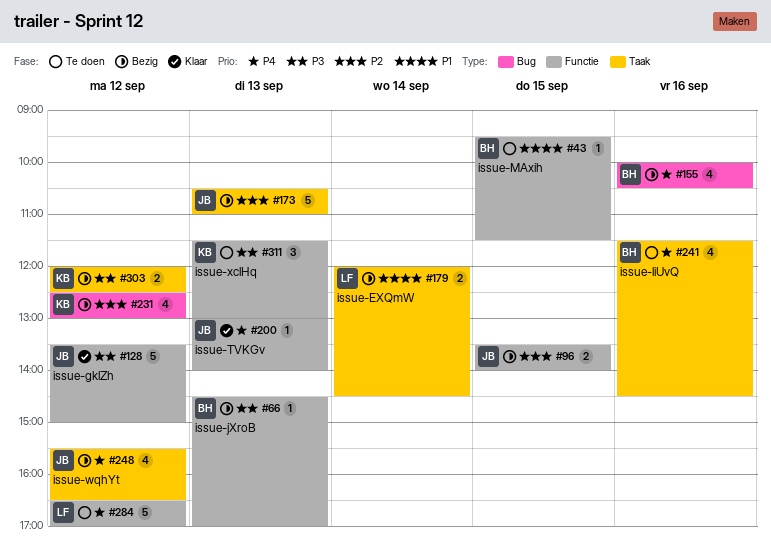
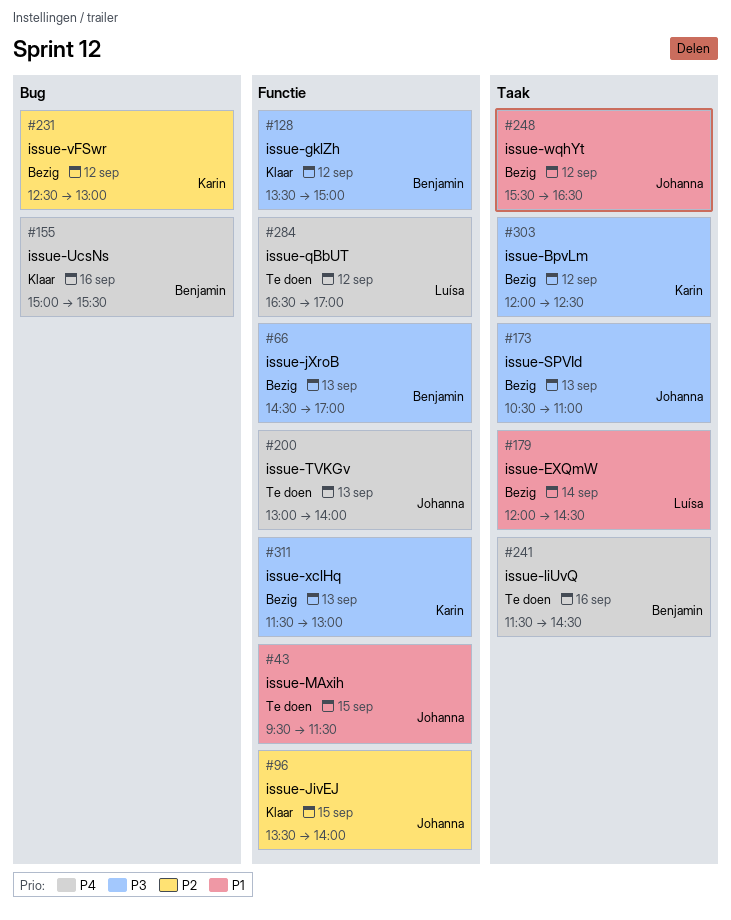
#43, owner: Benjamin -> Johanna
#96, status: Bezig -> Klaar
#128, owner: Johanna -> Benjamin
#155, status: Bezig -> Klaar
#155, begins: 10:00 -> 15:00
#155, ends: 10:30 -> 15:30
#173, priority: P2 -> P3
#200, status: Klaar -> Te doen
#248, priority: P4 -> P1
#311, status: Te doen -> Bezig

